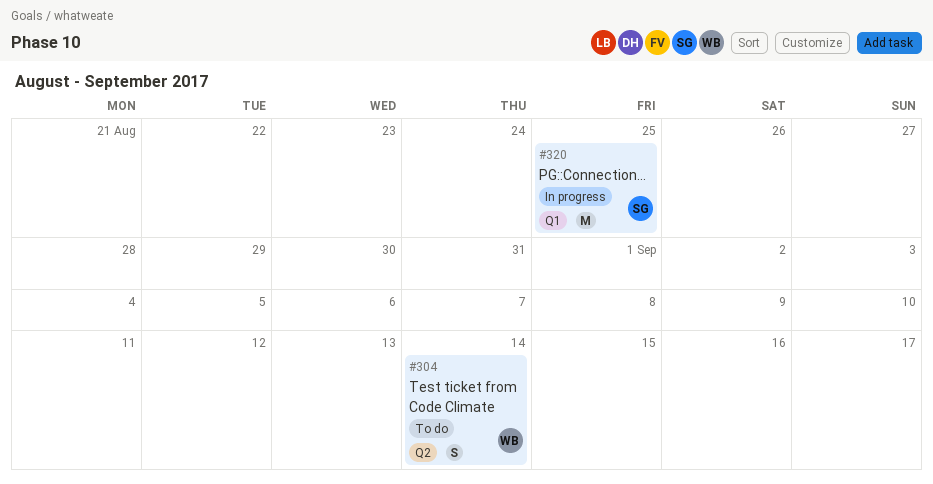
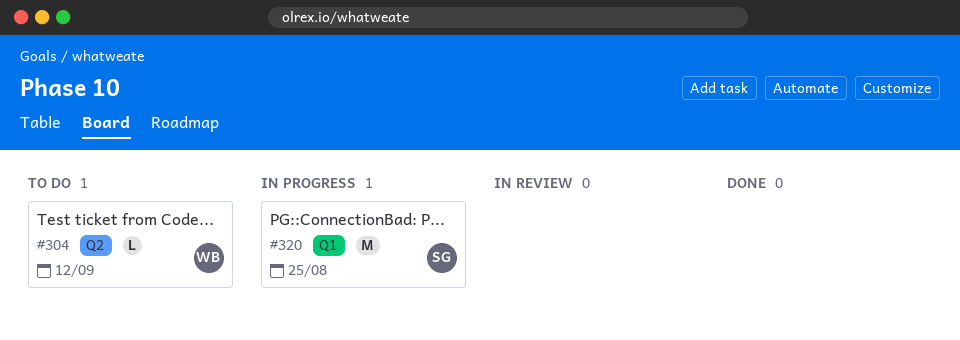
#304, estimate: S -> L
#304, due: Sep 14 -> Sep 12

